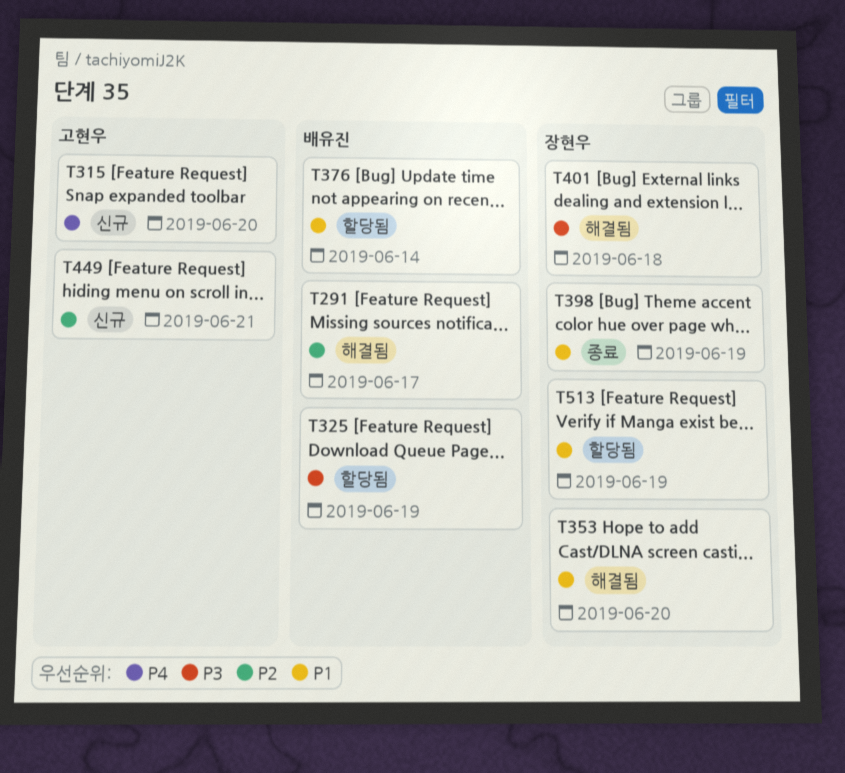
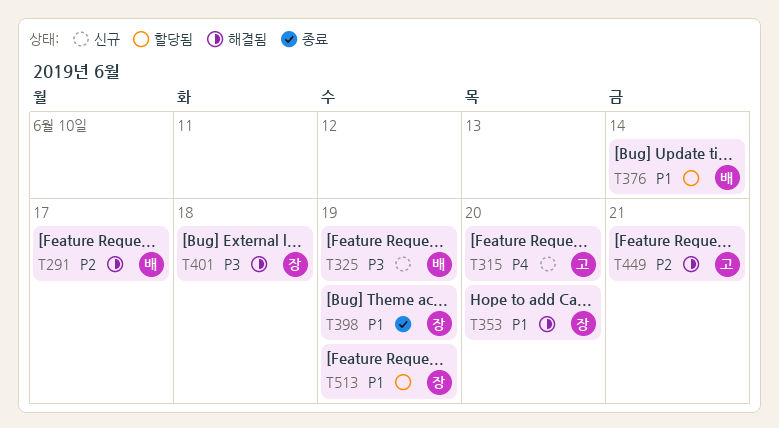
T325, status: 할당됨 -> 신규
T449, status: 신규 -> 해결됨

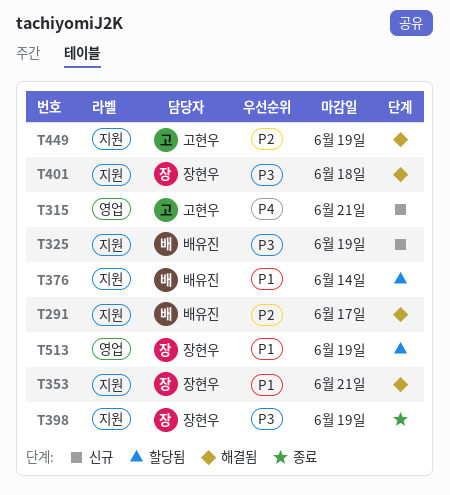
T315, due: Jun 20 -> Jun 21
T353, due: Jun 20 -> Jun 21
T398, priority: P1 -> P3
T449, due: Jun 21 -> Jun 19

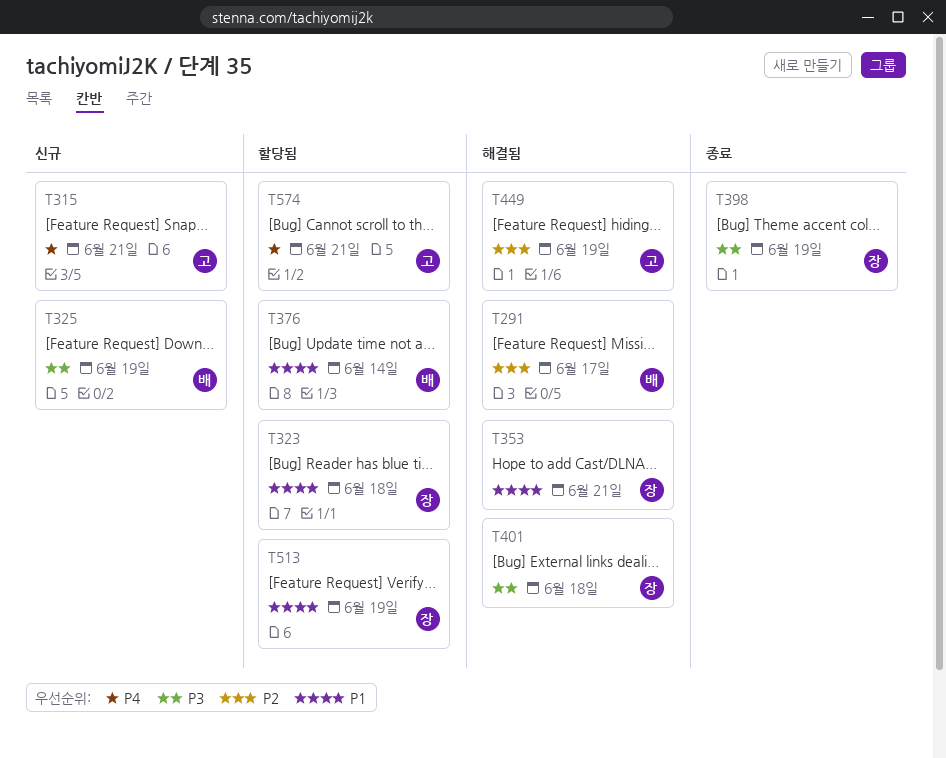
T323: none -> present
T574: none -> present

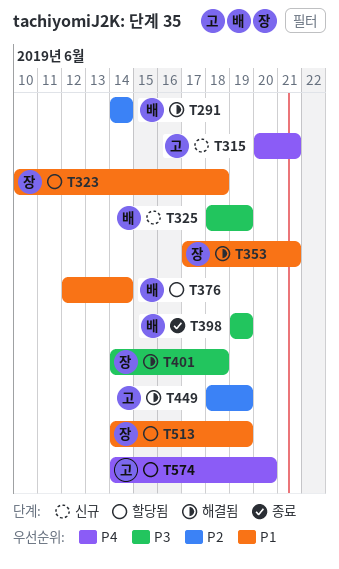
T291, due: Jun 17 -> Jun 14
T398, owner: 장 -> 배
T574, due: Jun 21 -> Jun 20

